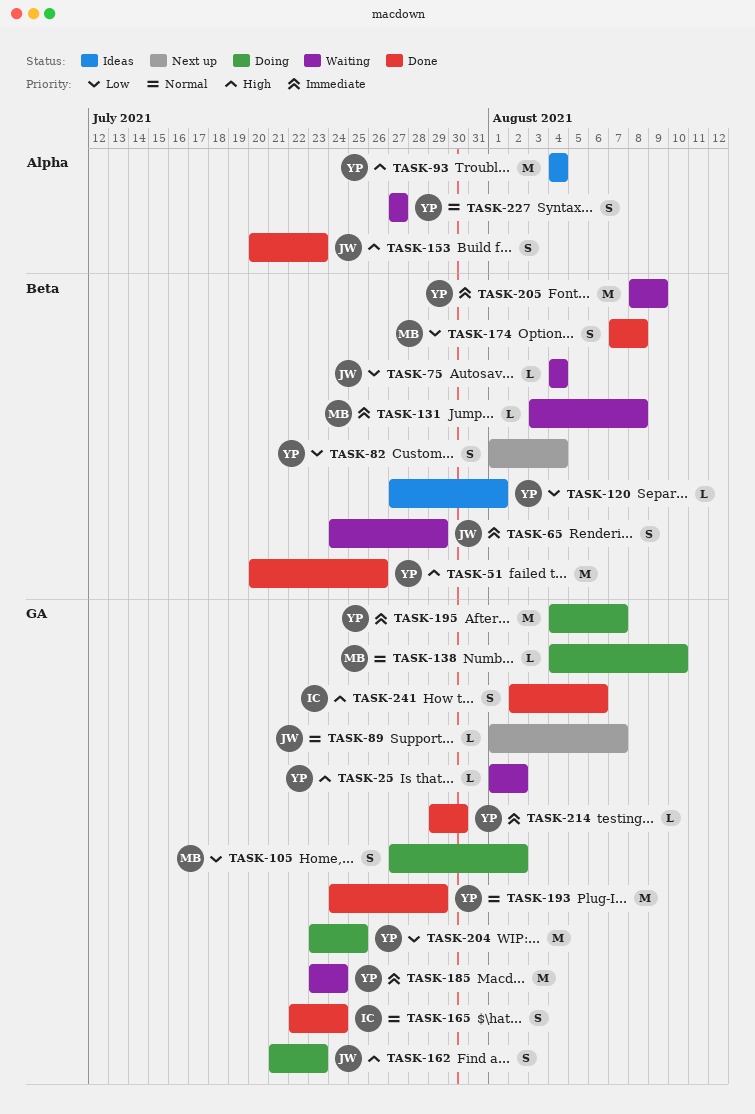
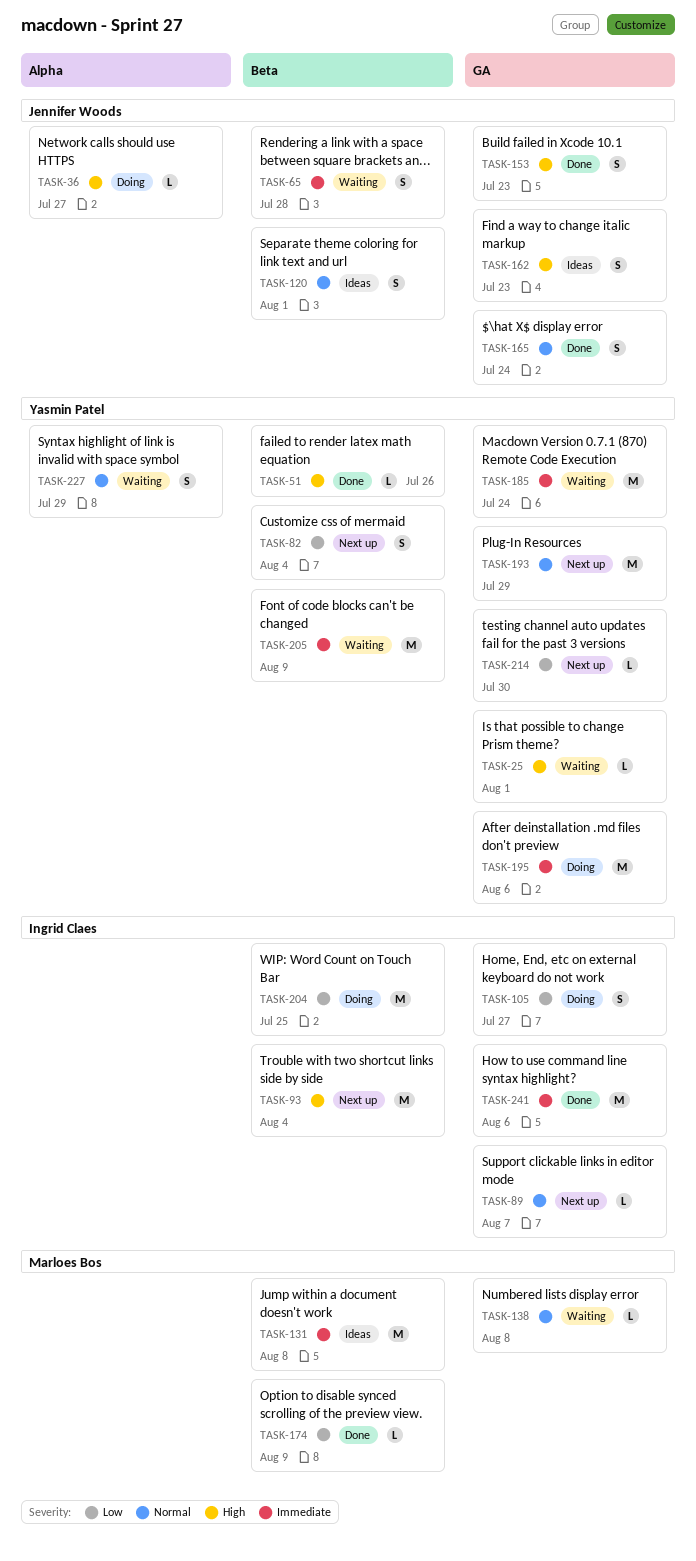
TASK-25, due: Aug 2 -> Aug 1
TASK-36: none -> present
TASK-51, estimate: M -> L
TASK-65, due: Jul 29 -> Jul 28
TASK-75: present -> none
TASK-89, owner: Jennifer Woods -> Ingrid Claes
TASK-93, status: Ideas -> Next up
TASK-93, owner: Yasmin Patel -> Ingrid Claes
TASK-93, label: Alpha -> Beta
TASK-105, owner: Marloes Bos -> Ingrid Claes
TASK-105, due: Aug 2 -> Jul 27
TASK-120, owner: Yasmin Patel -> Jennifer Woods
TASK-120, priority: Low -> Normal
TASK-120, estimate: L -> S
TASK-131, status: Waiting -> Ideas
TASK-131, estimate: L -> M
TASK-138, status: Doing -> Waiting
TASK-138, due: Aug 10 -> Aug 8
TASK-153, label: Alpha -> GA
TASK-162, status: Doing -> Ideas
TASK-165, owner: Ingrid Claes -> Jennifer Woods
TASK-174, estimate: S -> L
TASK-174, due: Aug 8 -> Aug 9
TASK-193, status: Done -> Next up
TASK-195, due: Aug 7 -> Aug 6
TASK-204, owner: Yasmin Patel -> Ingrid Claes
TASK-204, label: GA -> Beta
TASK-214, status: Done -> Next up
TASK-214, priority: Immediate -> Low
TASK-227, due: Jul 27 -> Jul 29
TASK-241, priority: High -> Immediate
TASK-241, estimate: S -> M

